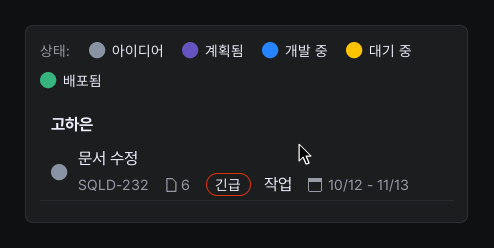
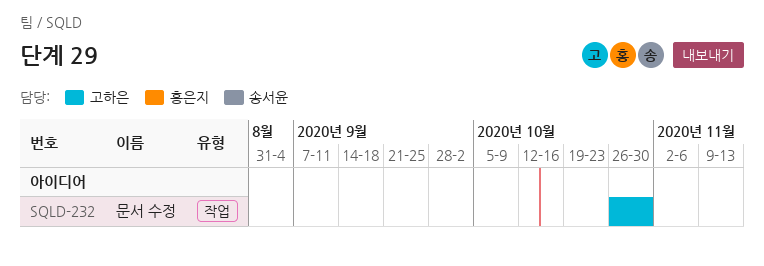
SQLD-232, start: Oct 12 -> Oct 26
SQLD-232, due: Nov 13 -> Oct 30

